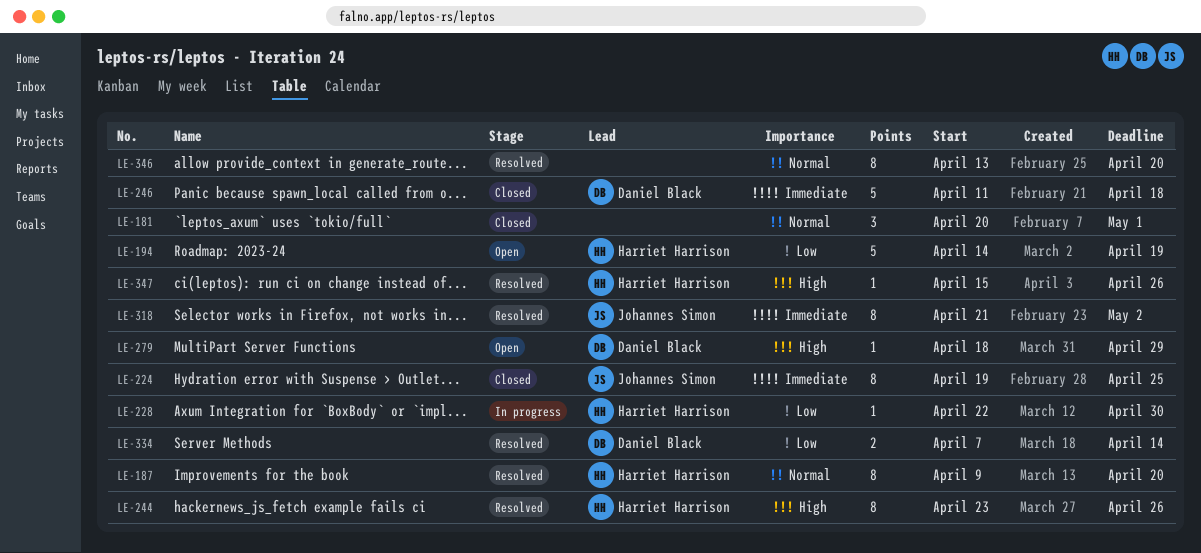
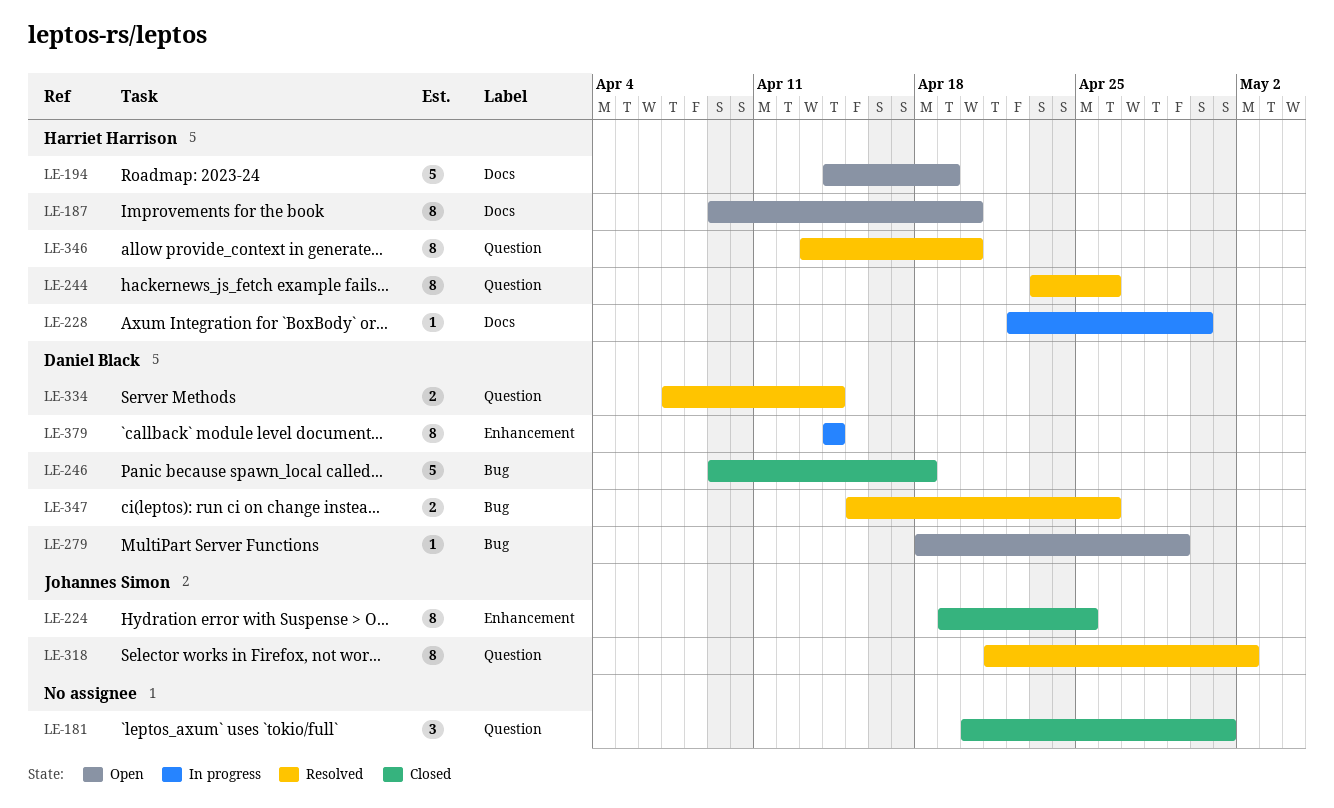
LE-187, status: Resolved -> Open
LE-246, start: Apr 11 -> Apr 9
LE-346, owner: none -> Harriet Harrison
LE-347, owner: Harriet Harrison -> Daniel Black
LE-347, estimate: 1 -> 2
LE-379: none -> present

